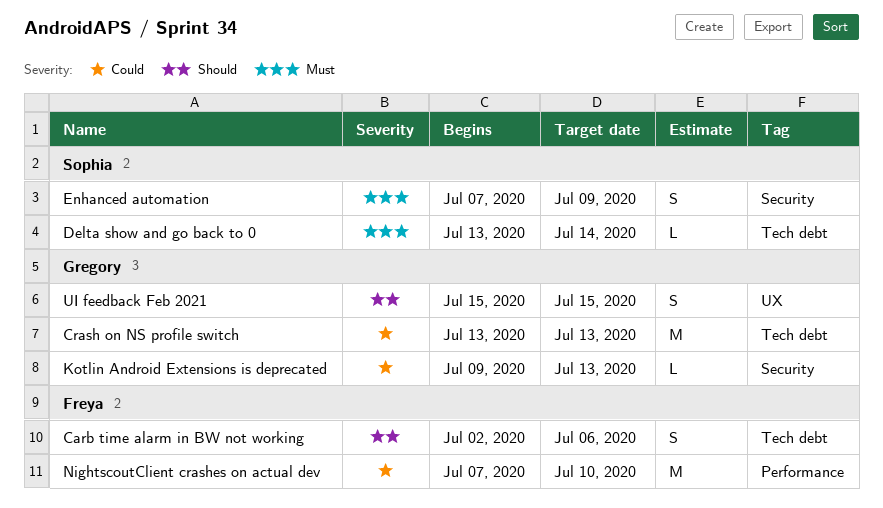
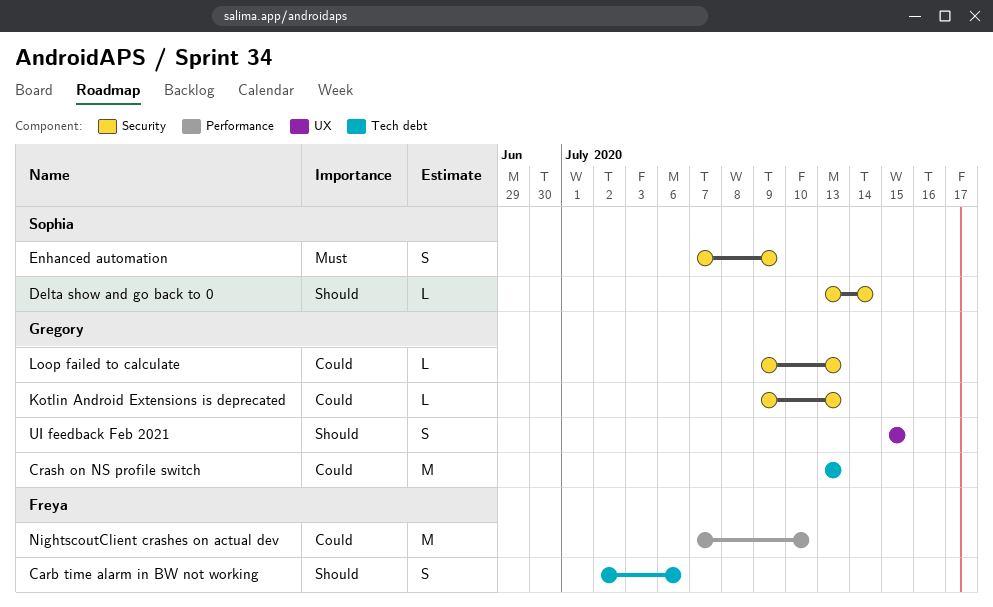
Delta show and go back to 0, priority: Must -> Should
Delta show and go back to 0, label: Tech debt -> Security
Loop failed to calculate: none -> present

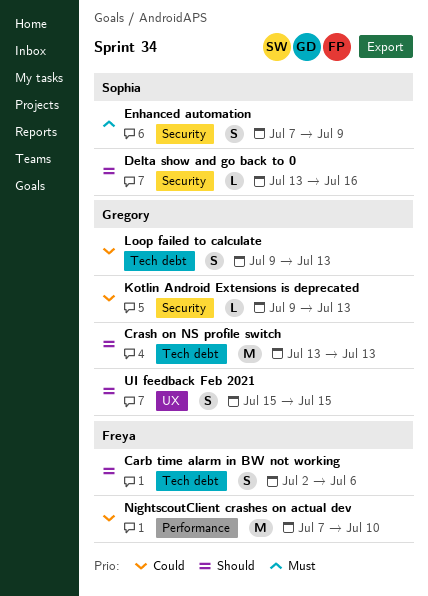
Crash on NS profile switch, priority: Could -> Should
Delta show and go back to 0, due: Jul 14 -> Jul 16
Loop failed to calculate, label: Security -> Tech debt
Loop failed to calculate, estimate: L -> S

